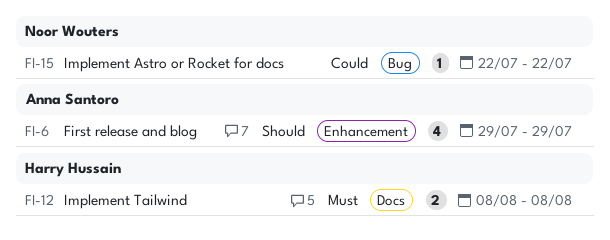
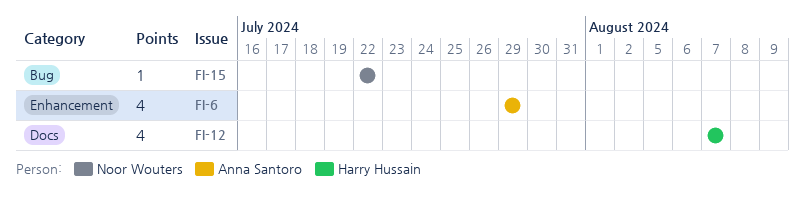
FI-12, estimate: 2 -> 4
FI-12, start: Aug 8 -> Aug 7
FI-12, due: Aug 8 -> Aug 7

